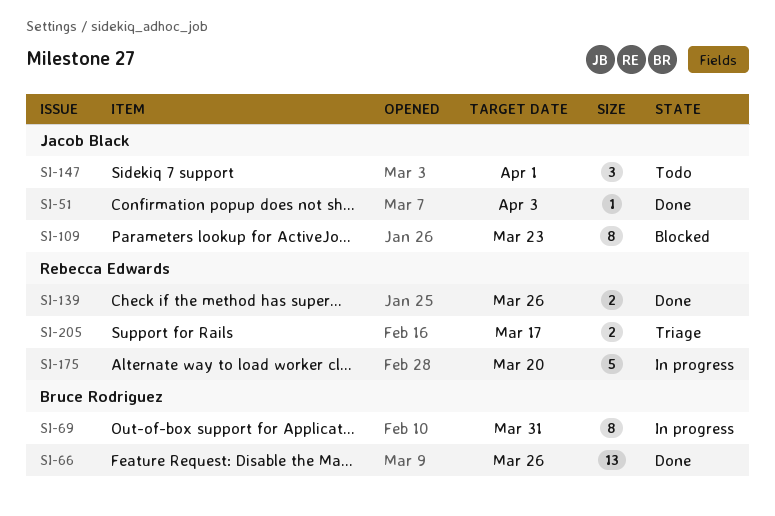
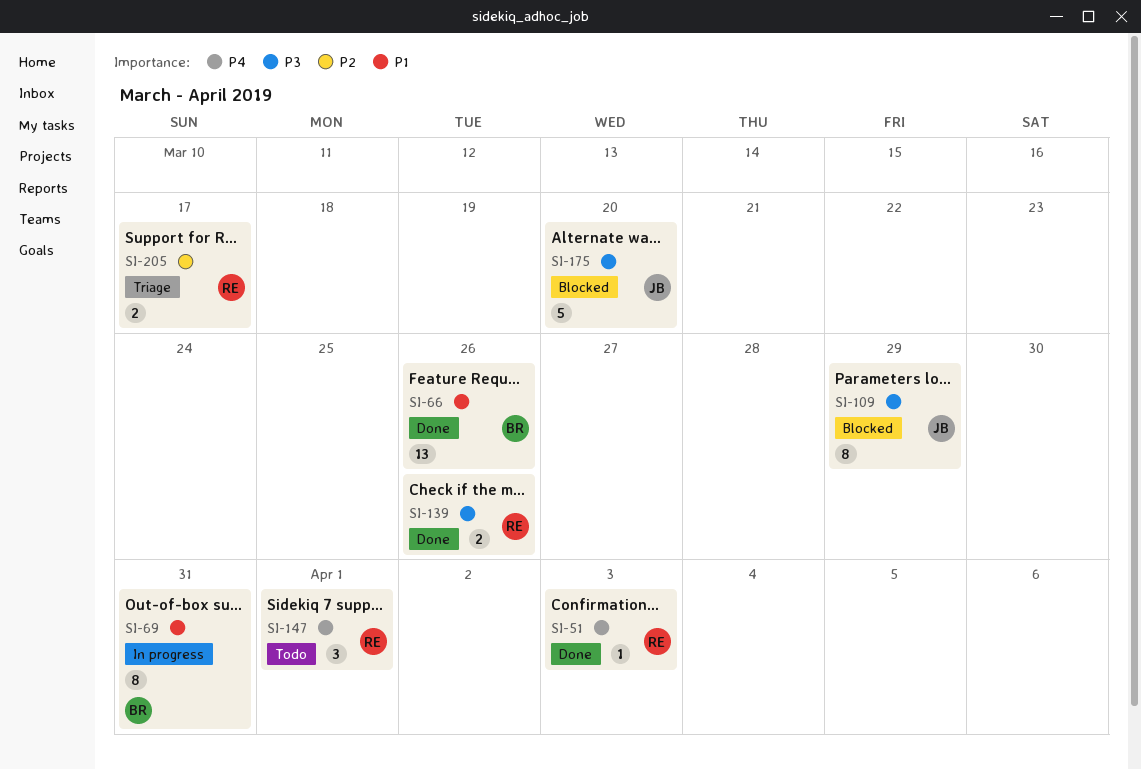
SI-51, owner: Jacob Black -> Rebecca Edwards
SI-109, due: Mar 23 -> Mar 29
SI-147, owner: Jacob Black -> Rebecca Edwards
SI-175, status: In progress -> Blocked
SI-175, owner: Rebecca Edwards -> Jacob Black

